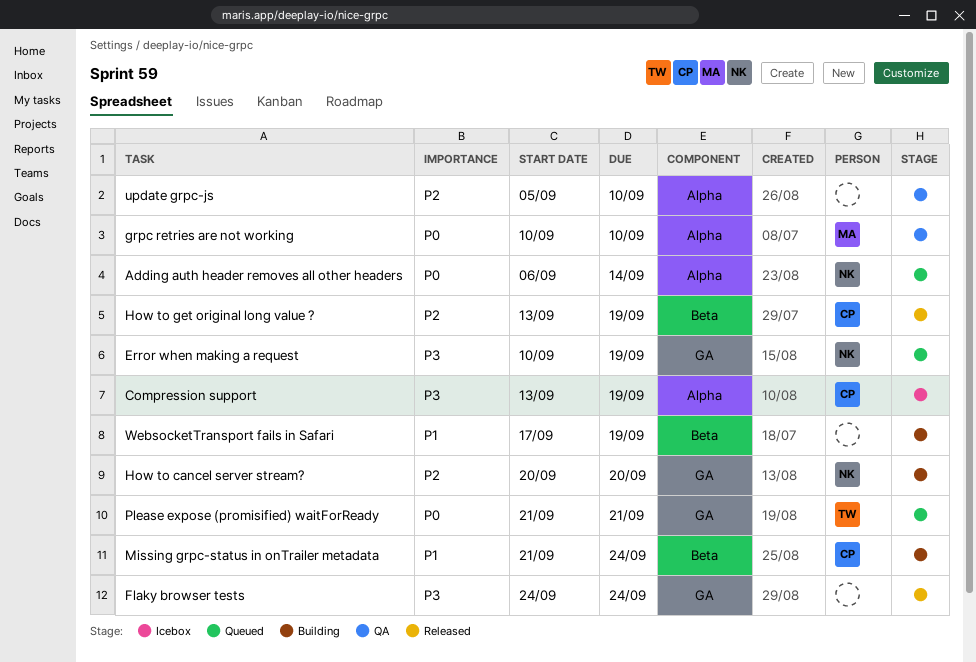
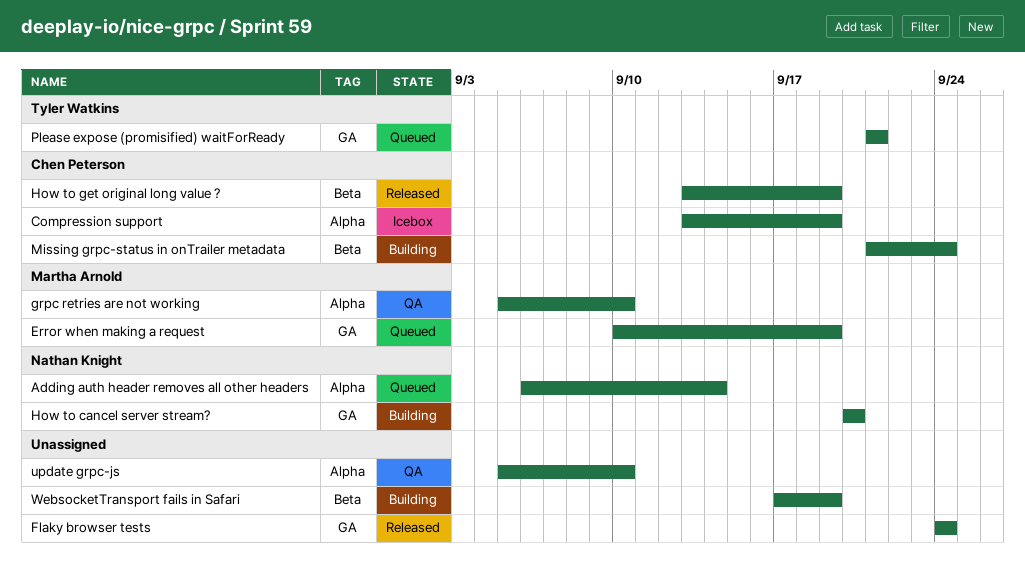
Error when making a request, owner: Nathan Knight -> Martha Arnold
grpc retries are not working, start: Sep 10 -> Sep 5

